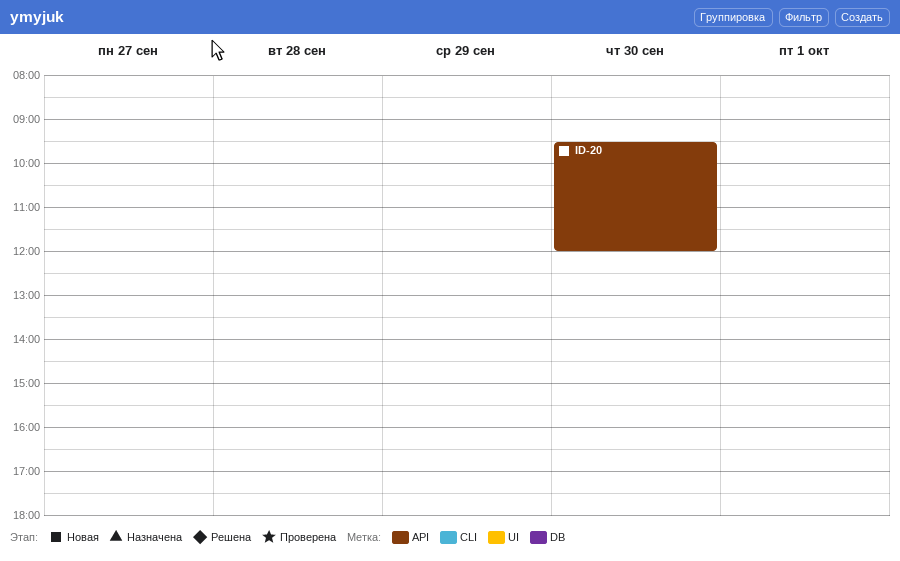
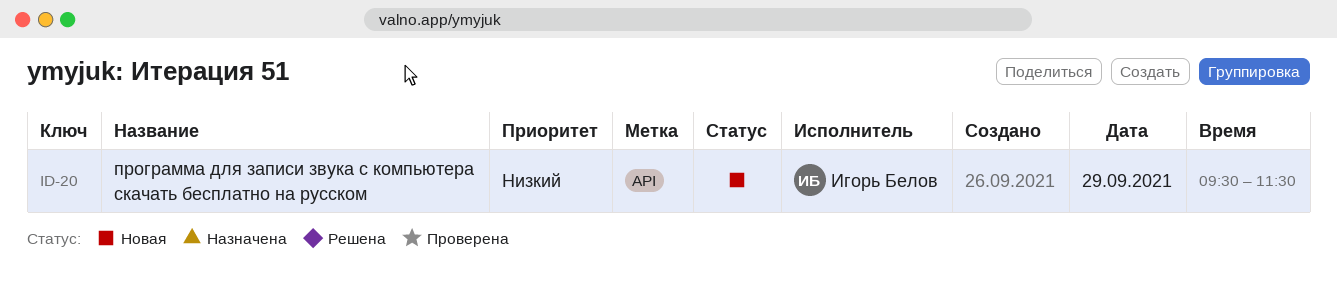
ID-20, day: Sep 30 -> Sep 29
ID-20, ends: 12:00 -> 11:30

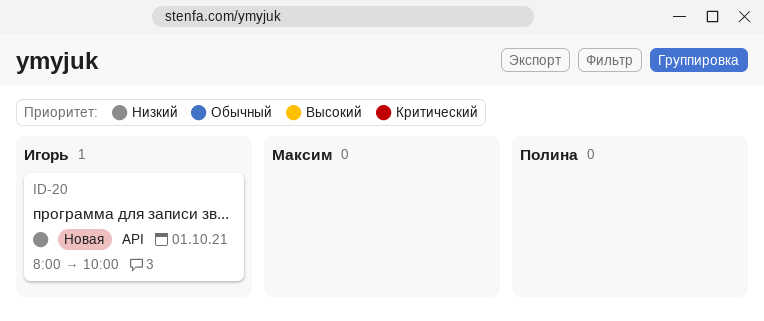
ID-20, day: Sep 29 -> Oct 1
ID-20, begins: 09:30 -> 08:00
ID-20, ends: 11:30 -> 10:00

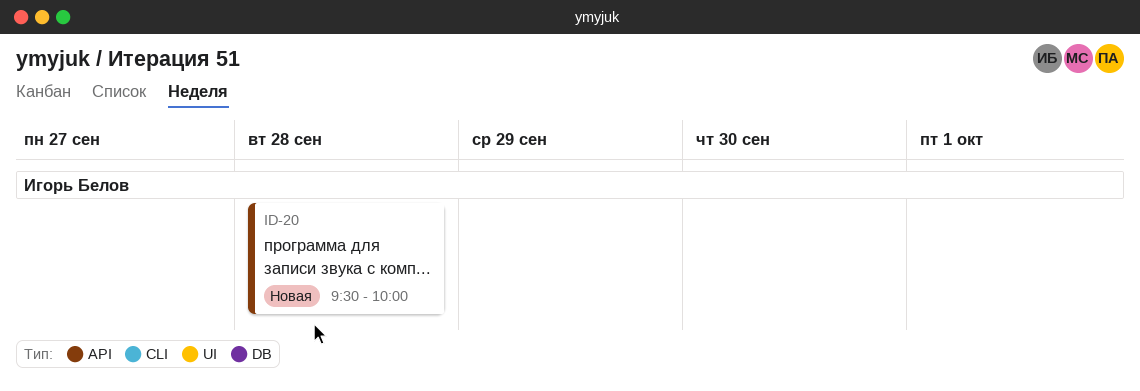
ID-20, day: Oct 1 -> Sep 28
ID-20, begins: 08:00 -> 09:30

